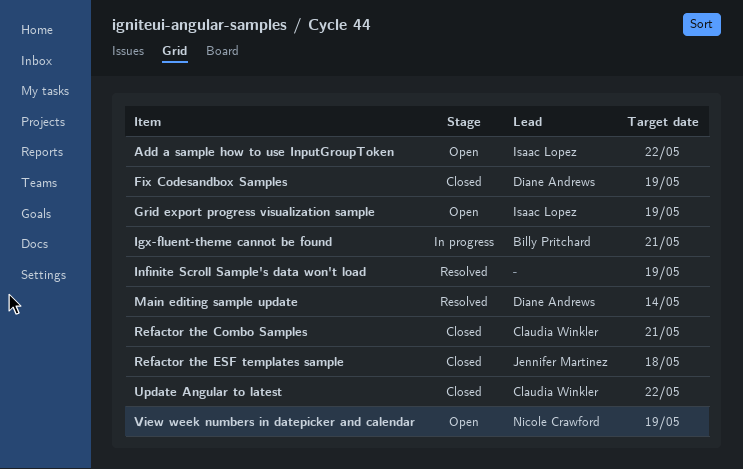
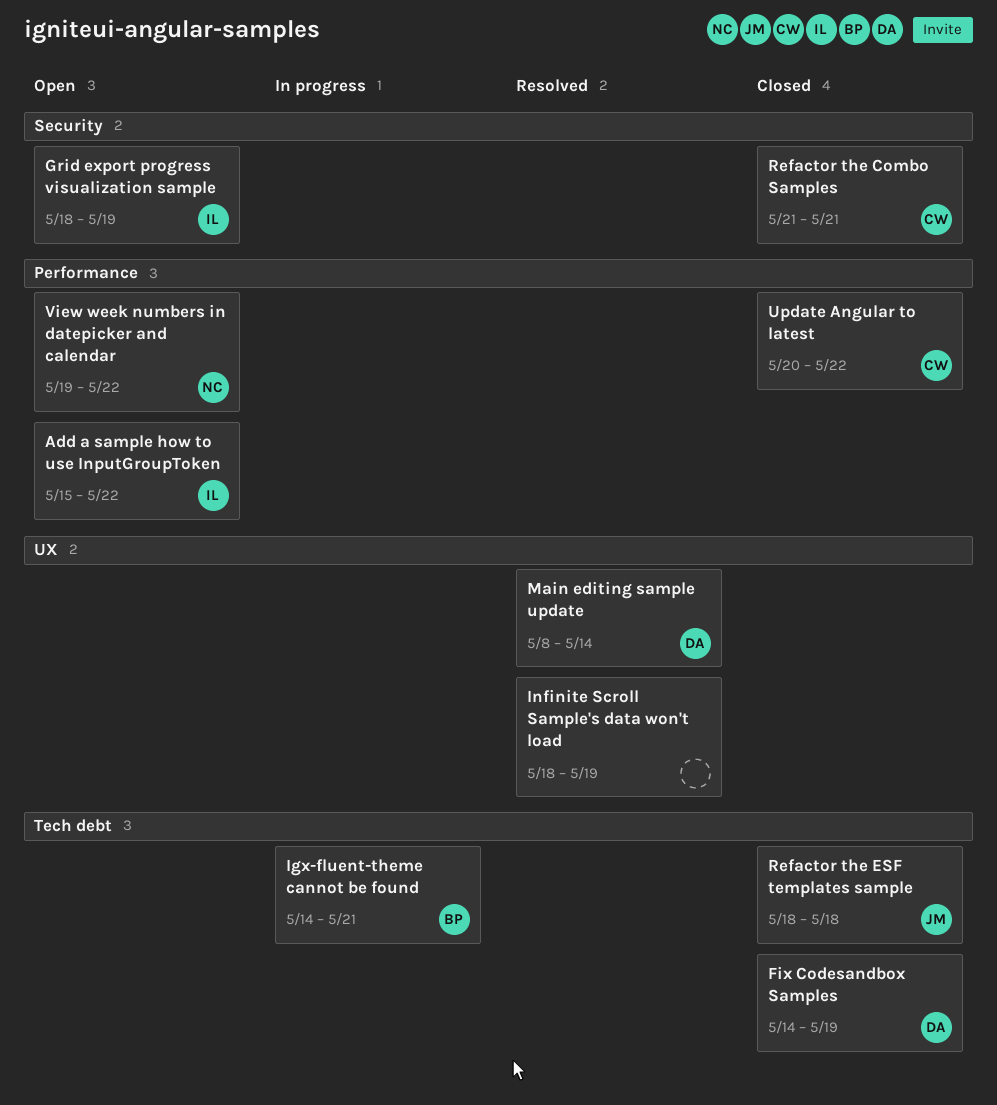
View week numbers in datepicker and calendar, due: May 19 -> May 22

